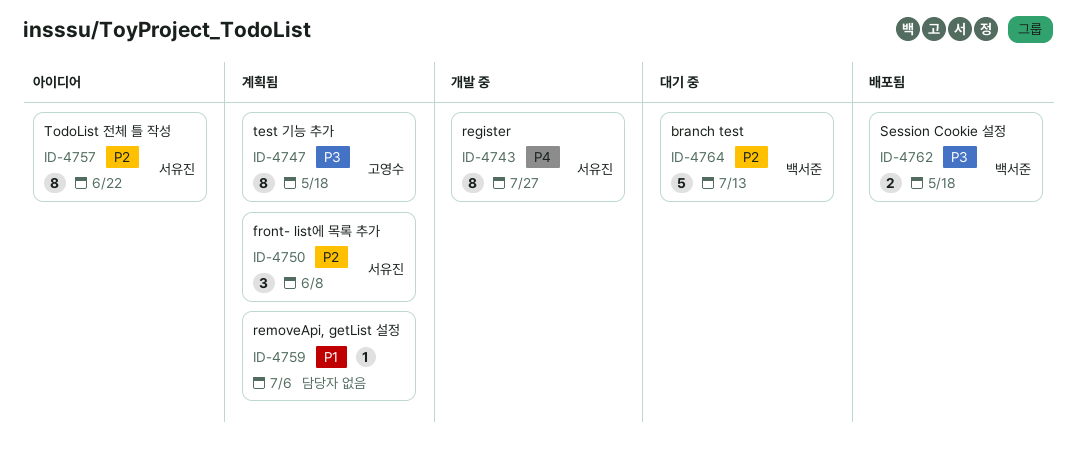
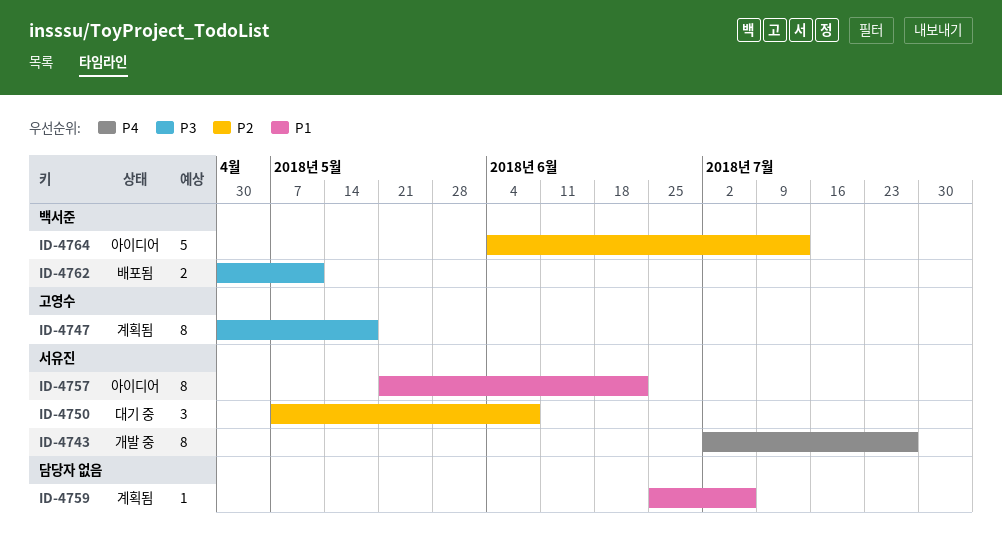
ID-4750, status: 계획됨 -> 대기 중
ID-4757, priority: P2 -> P1
ID-4762, due: May 18 -> May 11
ID-4764, status: 대기 중 -> 아이디어

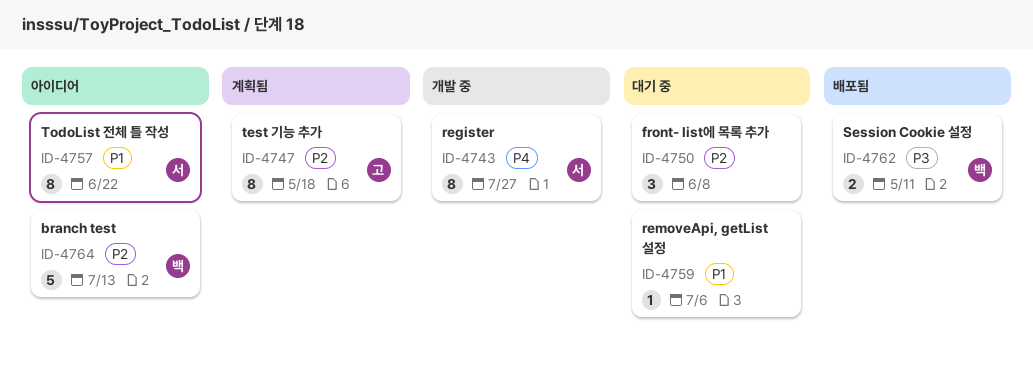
ID-4747, priority: P3 -> P2
ID-4750, owner: 서유진 -> none
ID-4759, status: 계획됨 -> 대기 중

